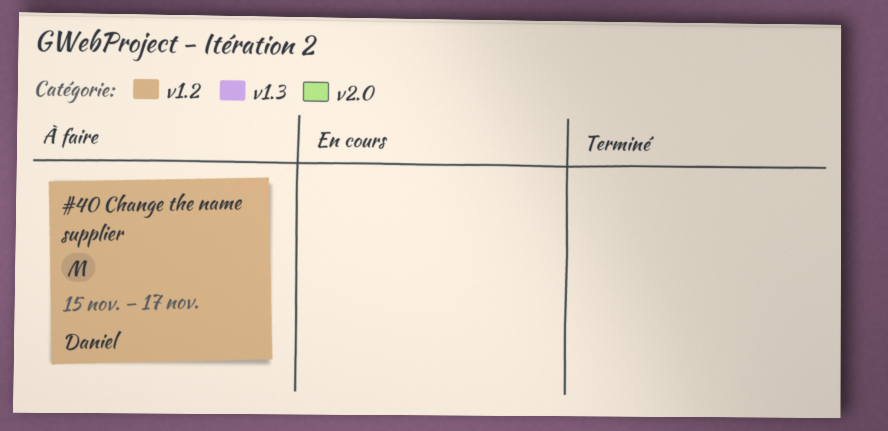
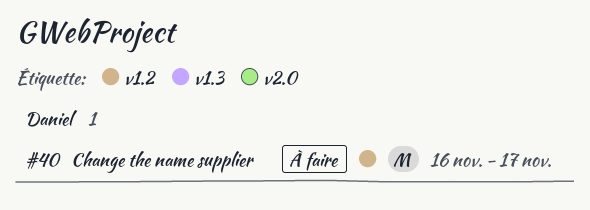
#40, start: Nov 15 -> Nov 16

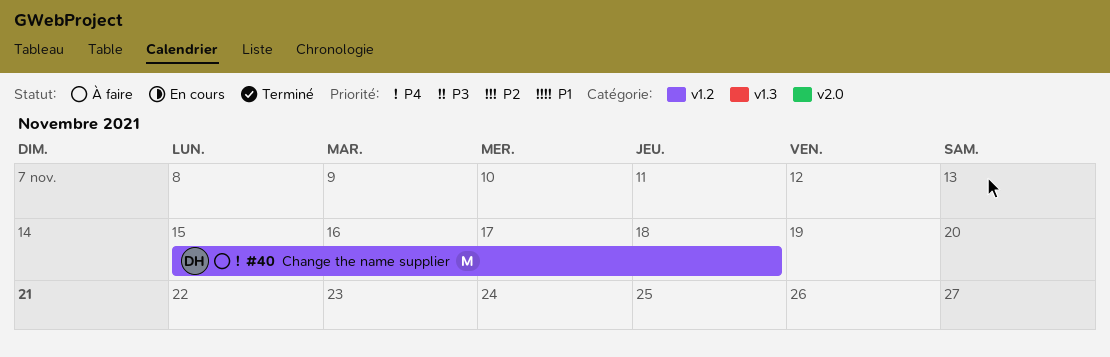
#40, start: Nov 16 -> Nov 15
#40, due: Nov 17 -> Nov 18

